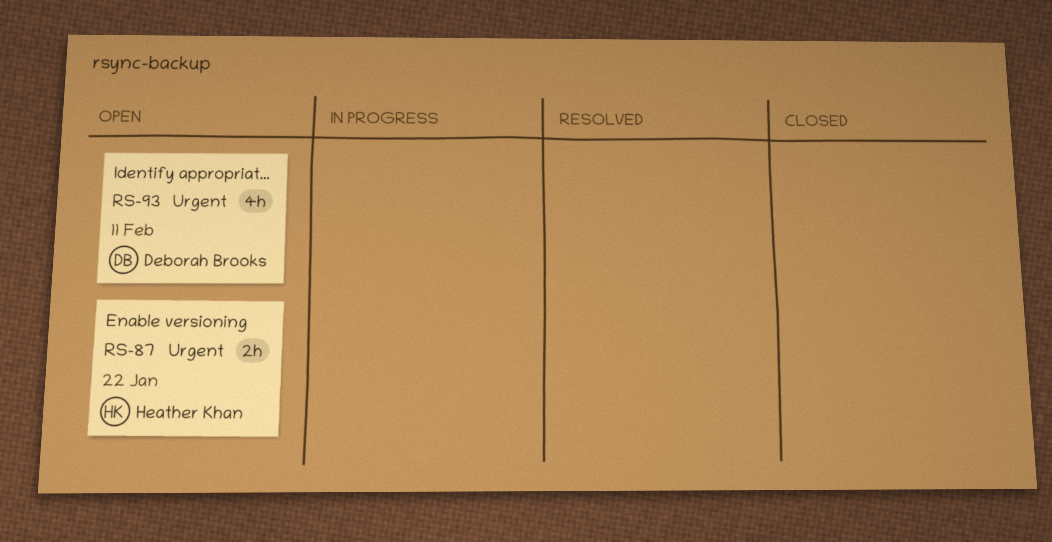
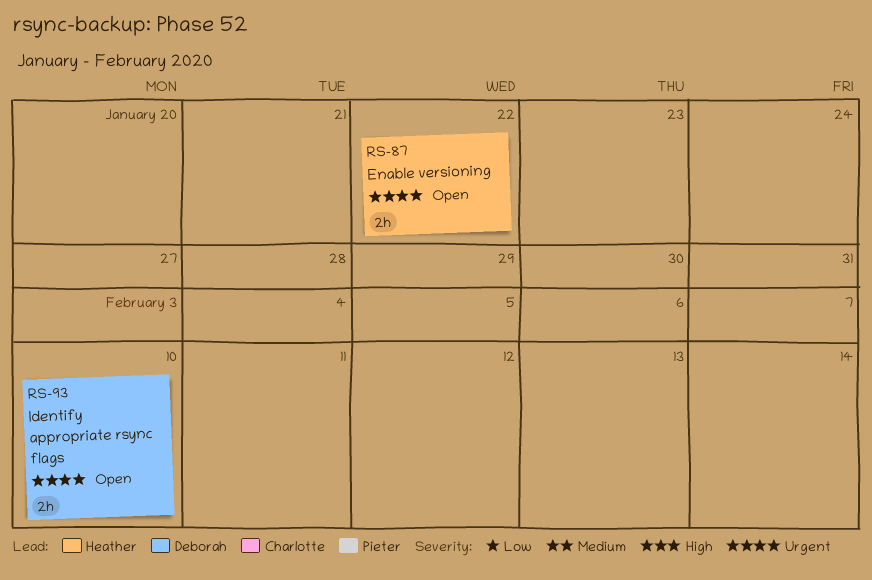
RS-93, estimate: 4h -> 2h
RS-93, due: Feb 11 -> Feb 10

